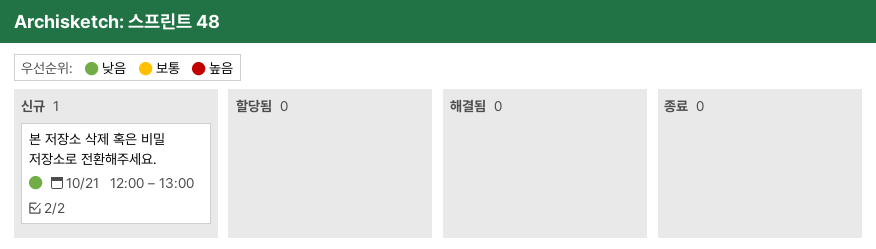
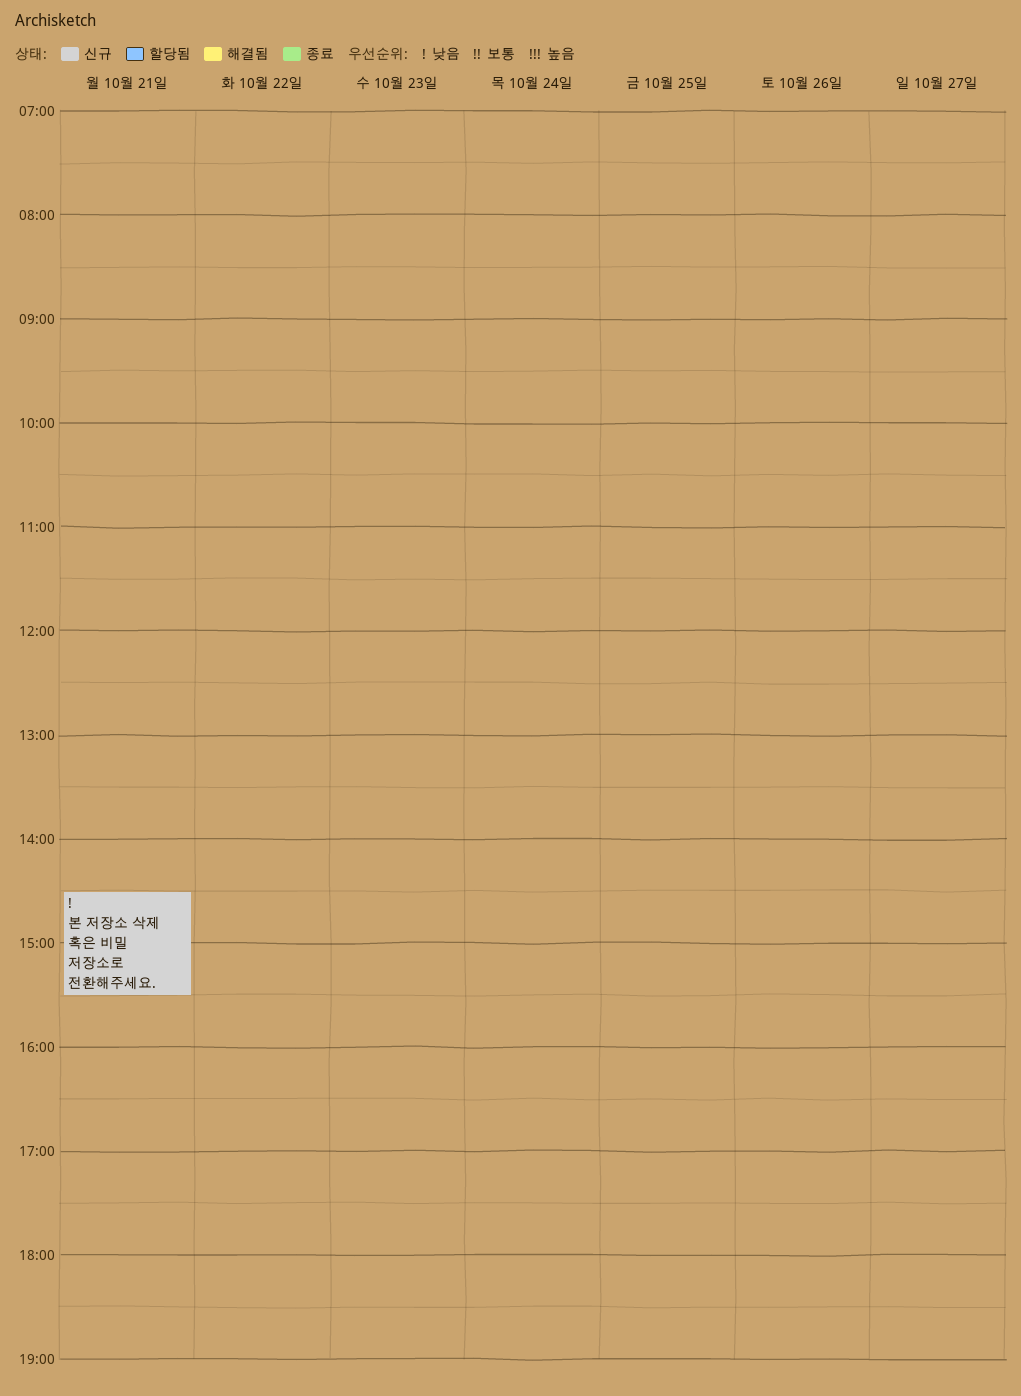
본 저장소 삭제 혹은 비밀 저장소로 전환해주세요., begins: 12:00 -> 14:30
본 저장소 삭제 혹은 비밀 저장소로 전환해주세요., ends: 13:00 -> 15:30

